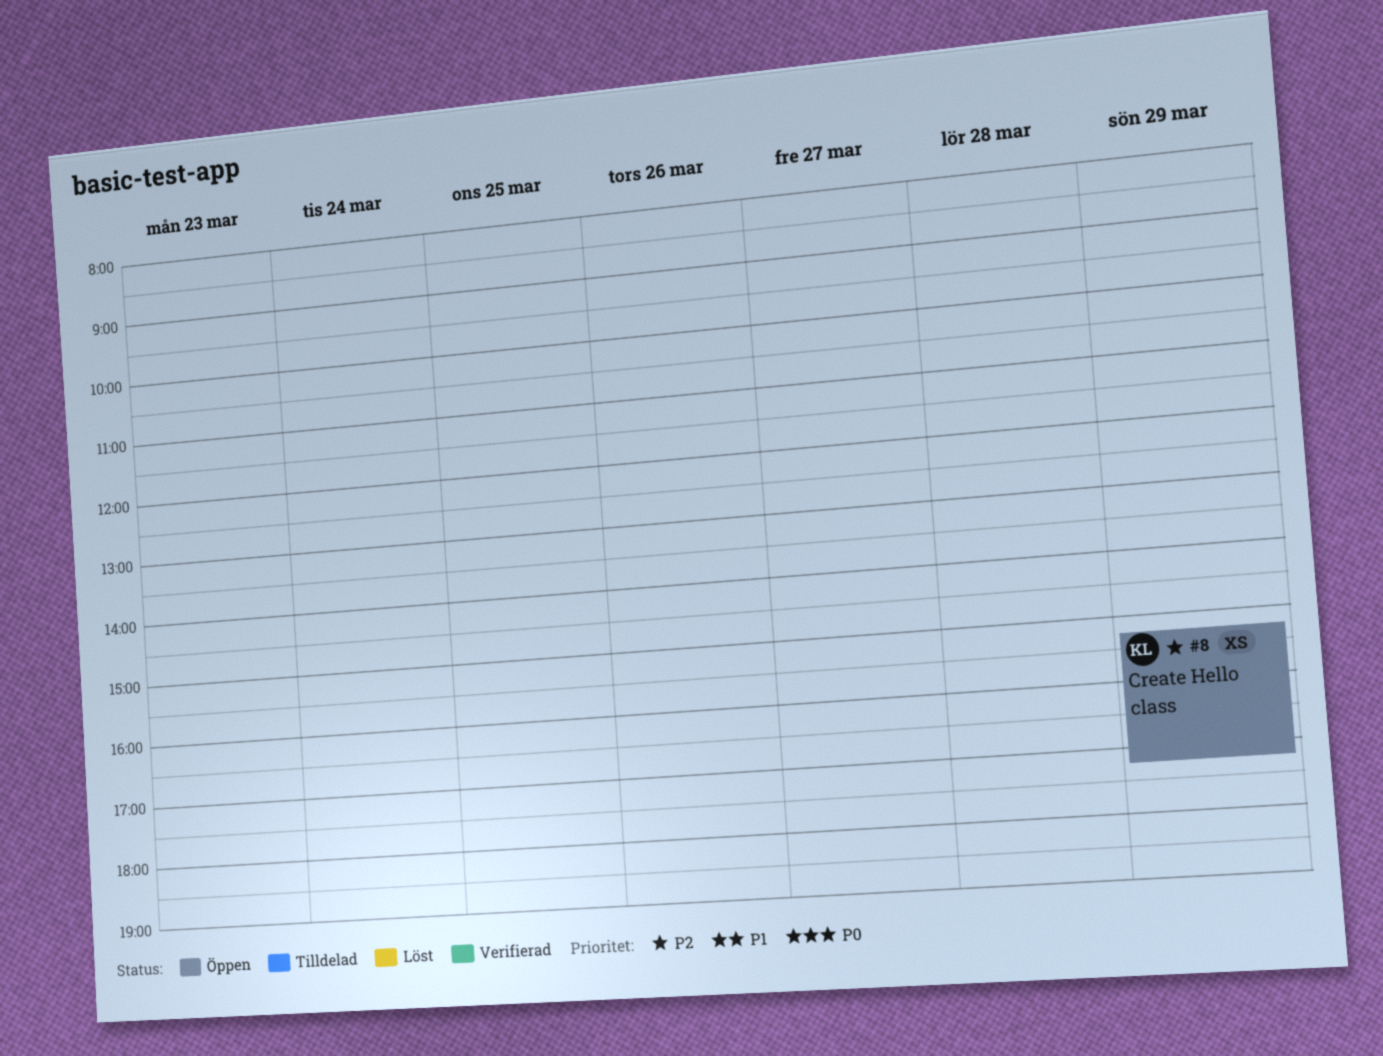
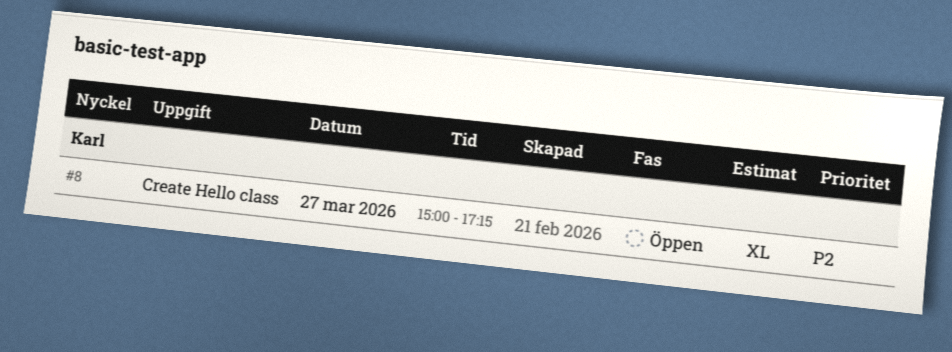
#8, estimate: XS -> XL
#8, day: Mar 29 -> Mar 27
#8, begins: 15:15 -> 15:00

